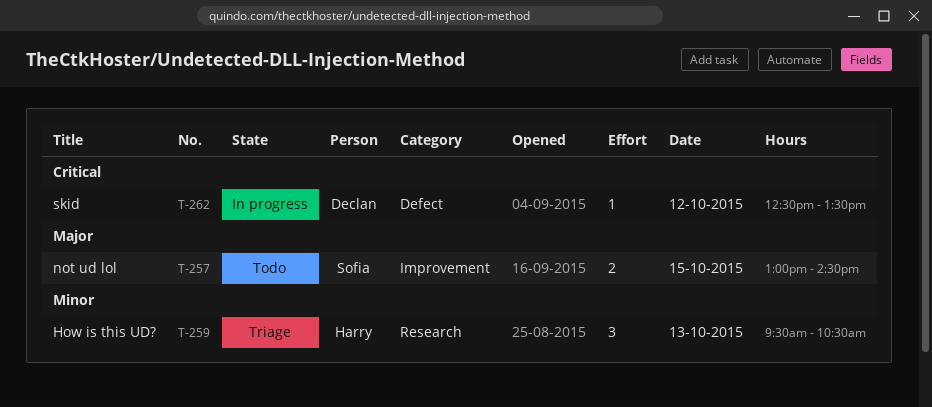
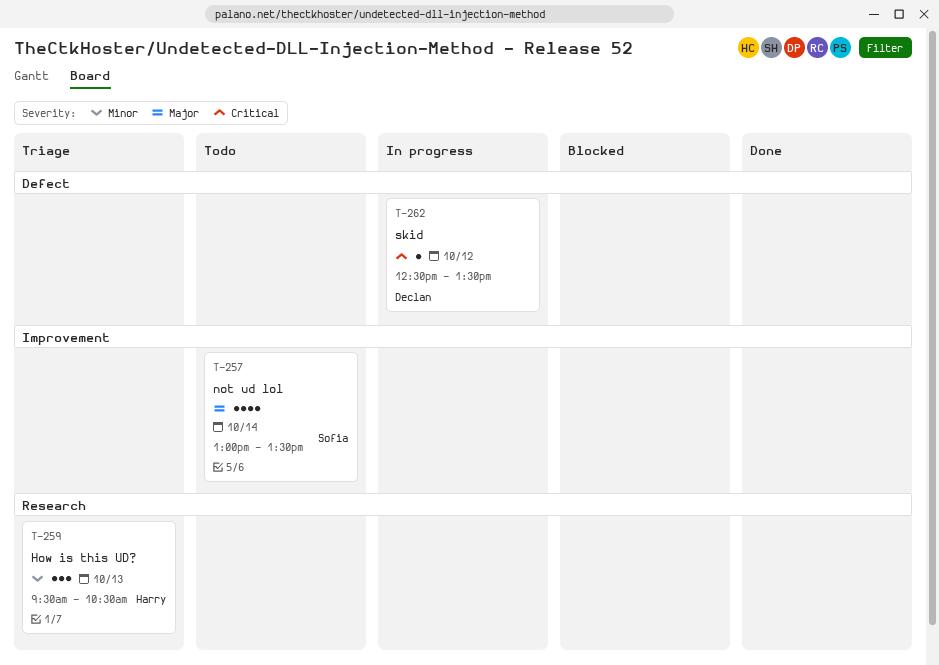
T-257, estimate: 2 -> 4
T-257, day: Oct 15 -> Oct 14
T-257, ends: 14:30 -> 13:30

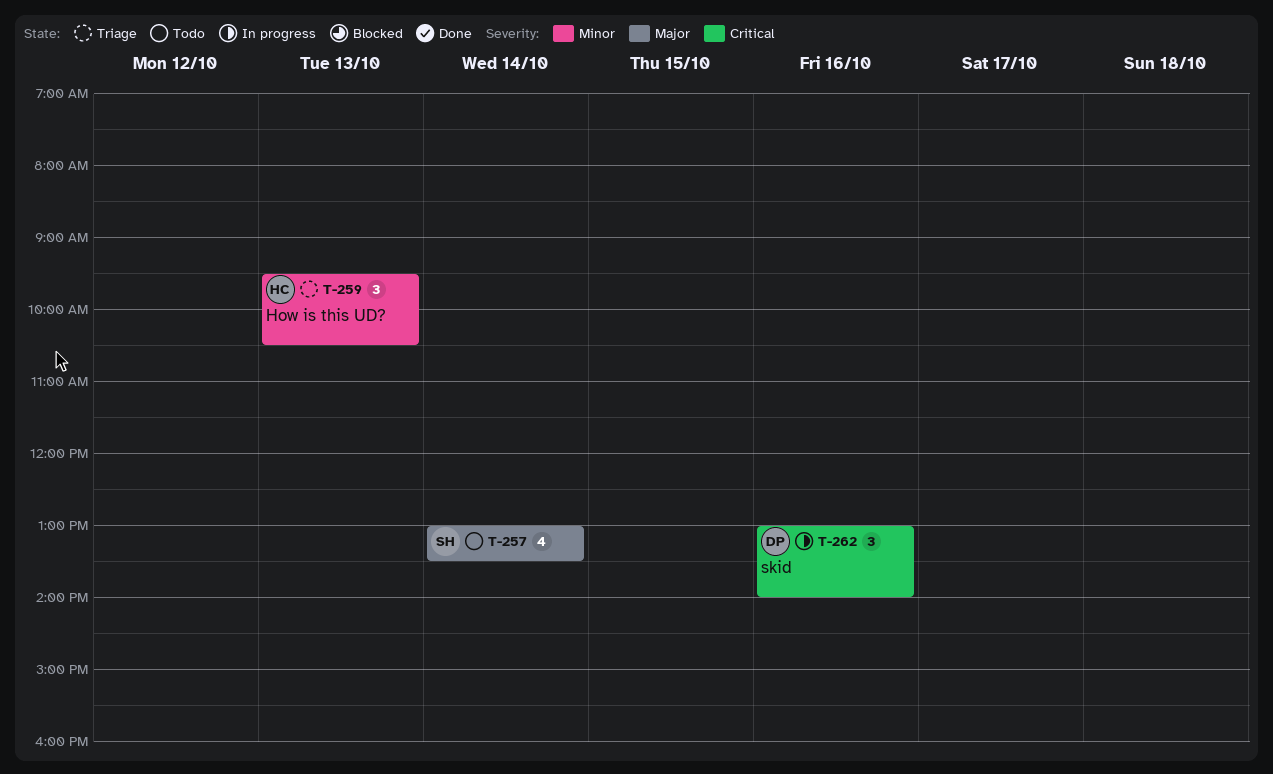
T-262, estimate: 1 -> 3
T-262, day: Oct 12 -> Oct 16
T-262, begins: 12:30 -> 13:00
T-262, ends: 13:30 -> 14:00

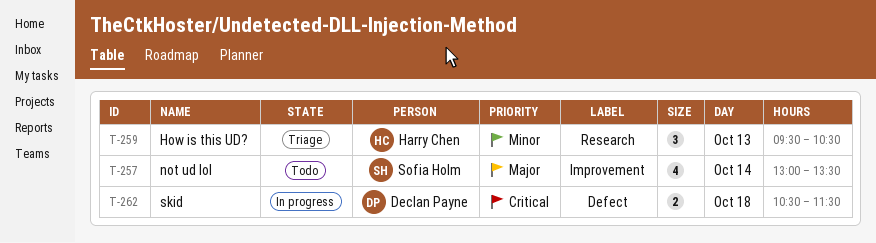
T-262, estimate: 3 -> 2
T-262, day: Oct 16 -> Oct 18
T-262, begins: 13:00 -> 10:30
T-262, ends: 14:00 -> 11:30

